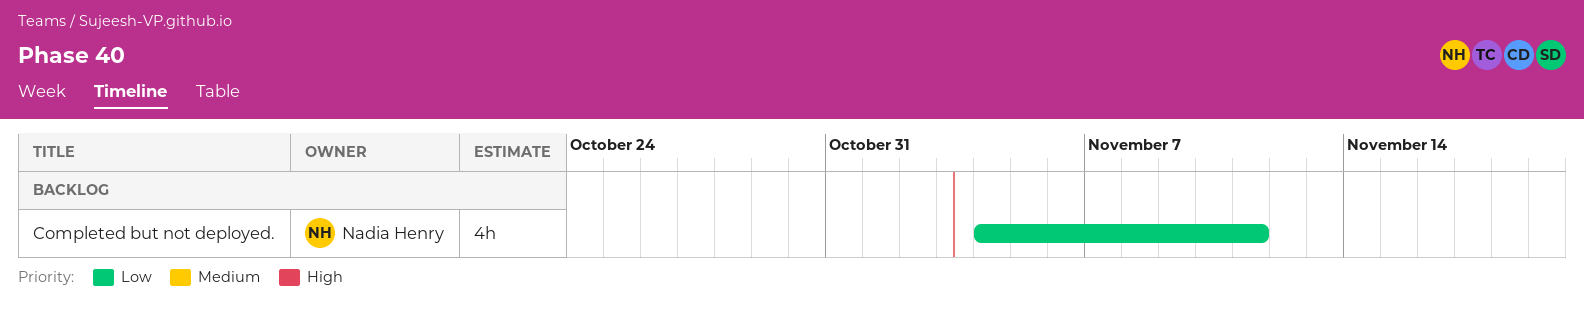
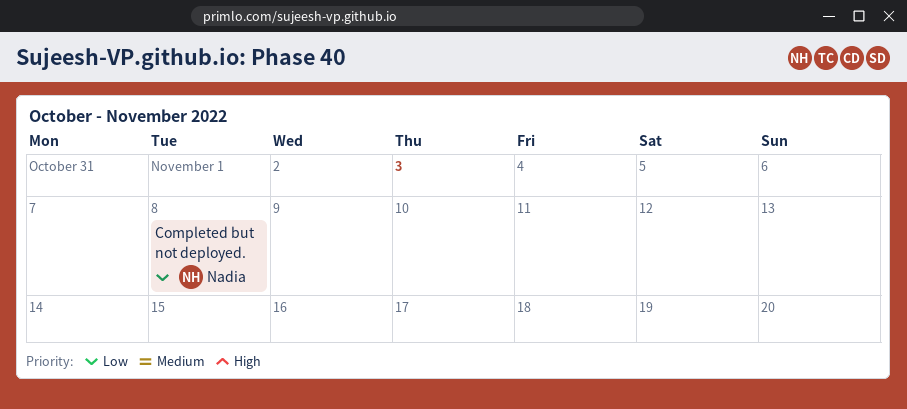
Completed but not deployed., due: Nov 11 -> Nov 8

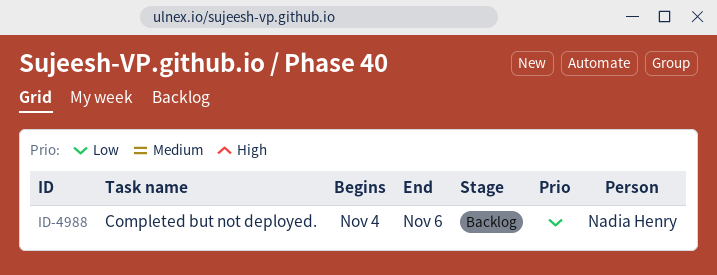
Completed but not deployed., due: Nov 8 -> Nov 6

